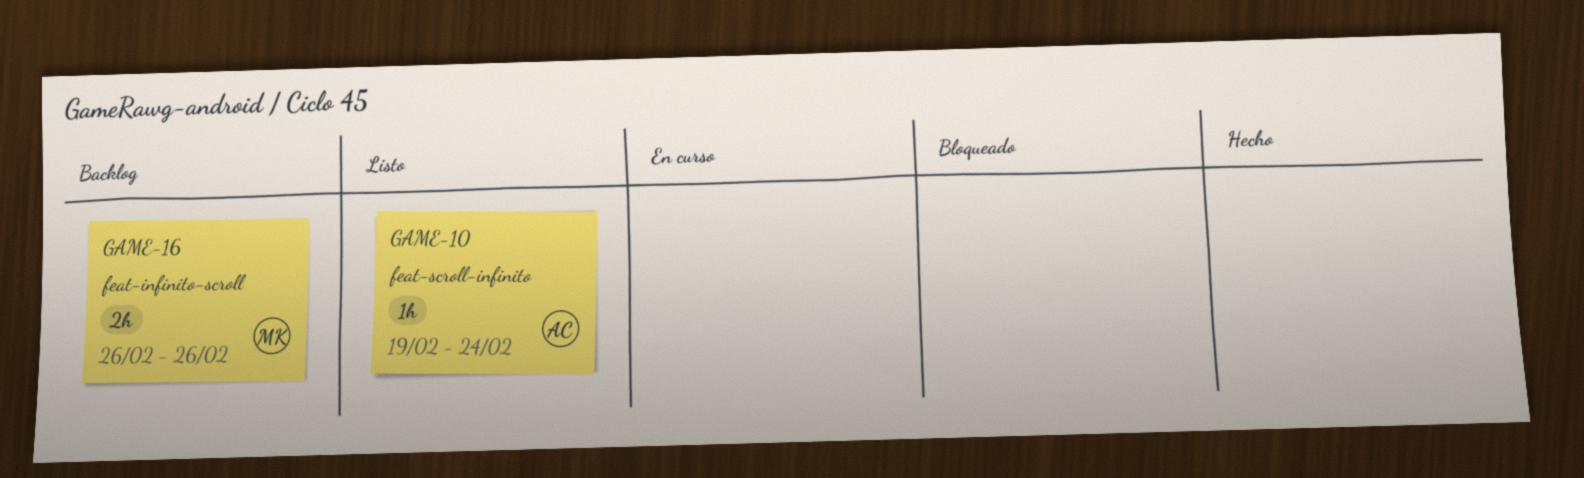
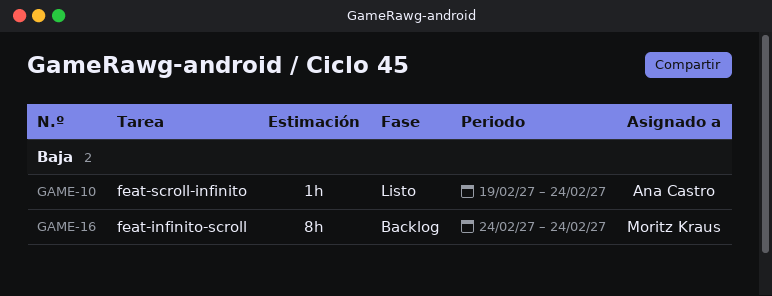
GAME-16, estimate: 2h -> 8h
GAME-16, start: Feb 26 -> Feb 24
GAME-16, due: Feb 26 -> Feb 24

